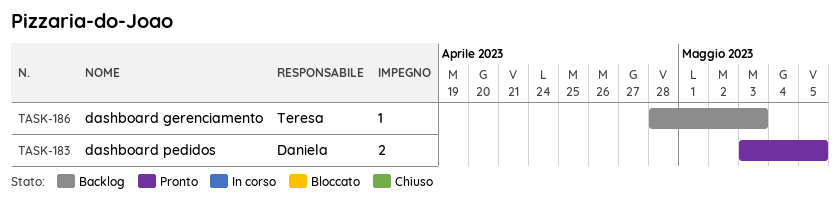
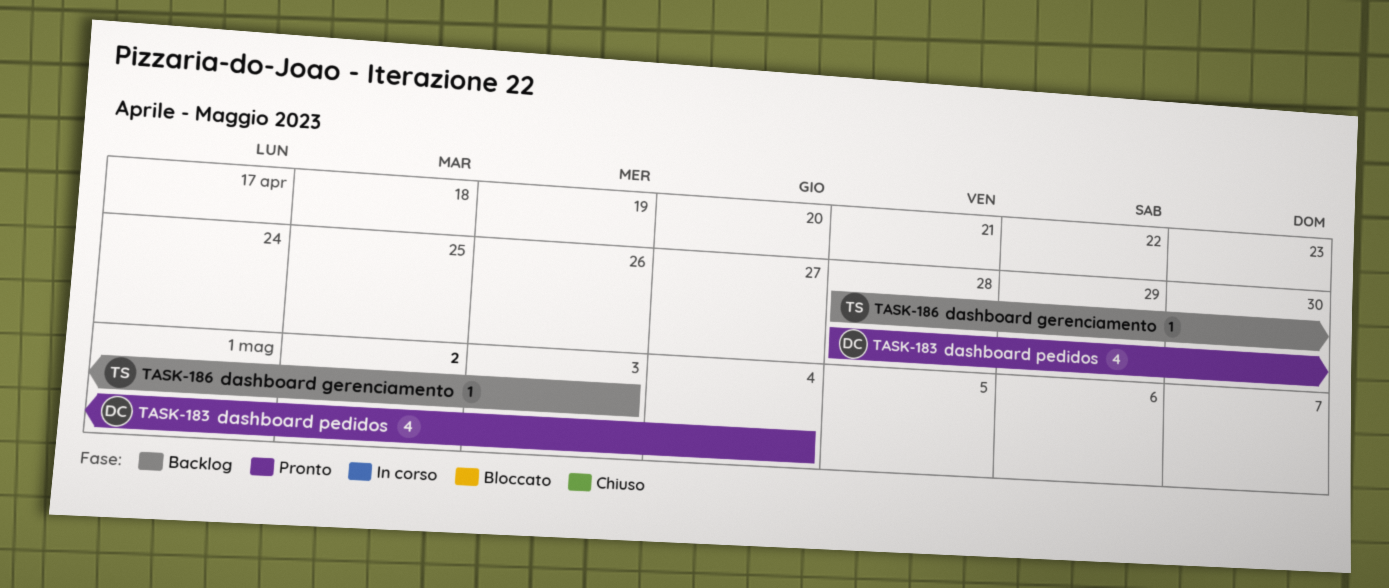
TASK-183, estimate: 2 -> 4
TASK-183, start: May 3 -> Apr 28
TASK-183, due: May 5 -> May 4

